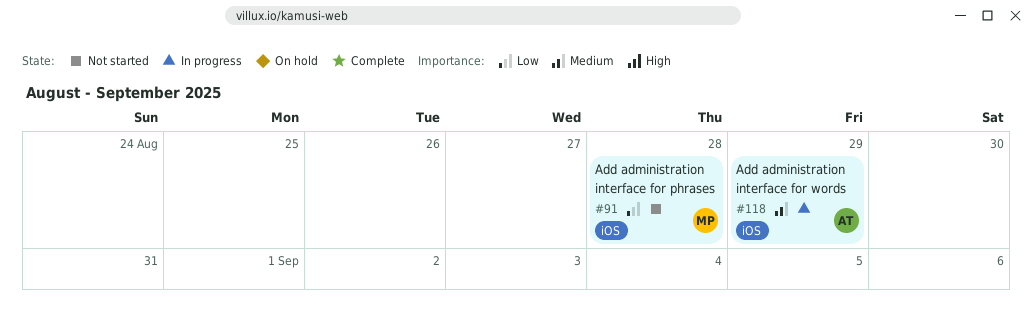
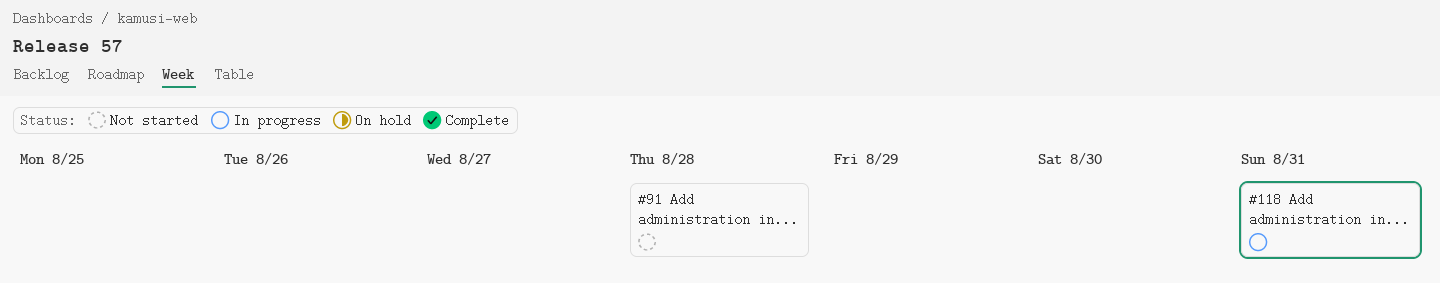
#118, due: Aug 29 -> Aug 31

